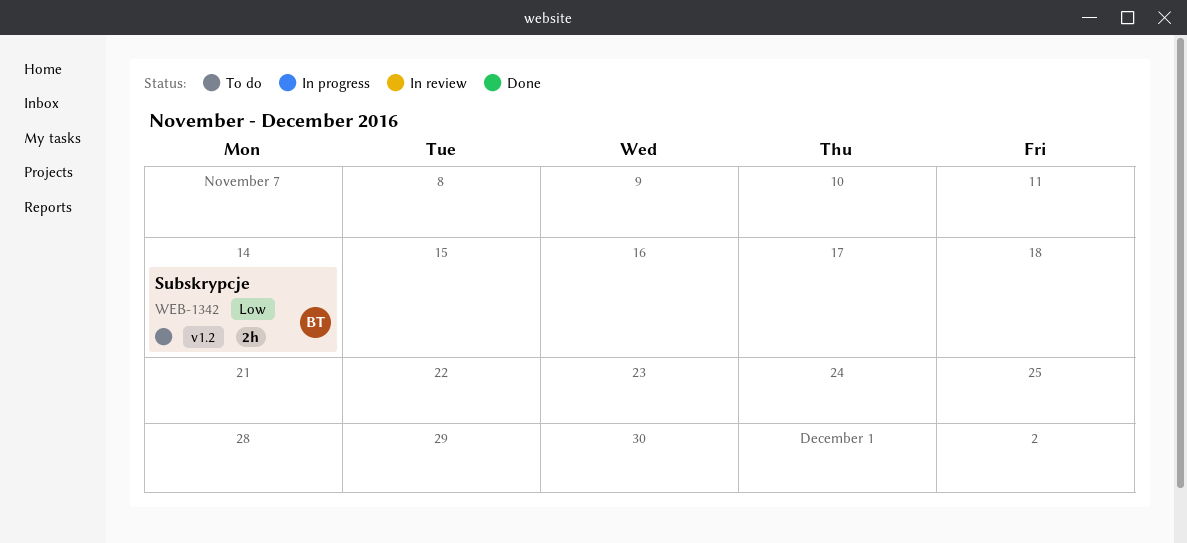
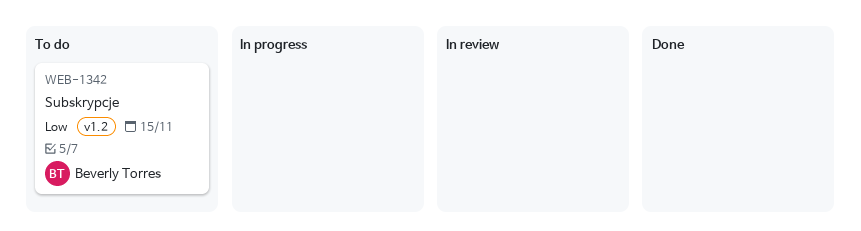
WEB-1342, due: Nov 14 -> Nov 15

